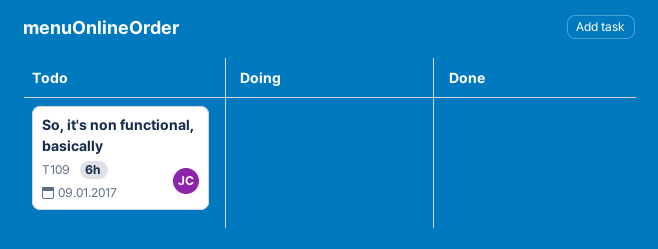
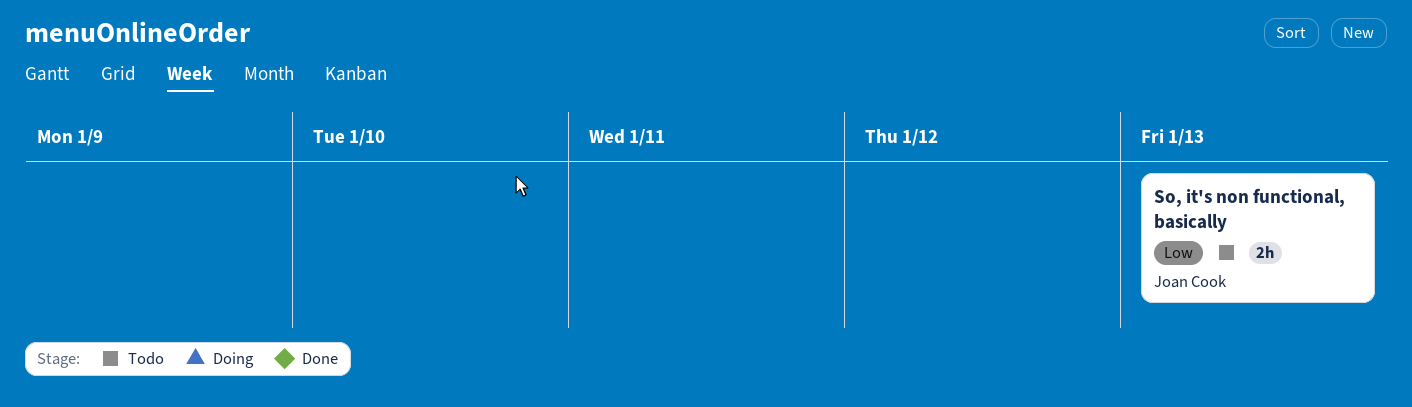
So, it's non functional, basically, estimate: 6h -> 2h
So, it's non functional, basically, due: Jan 9 -> Jan 13

